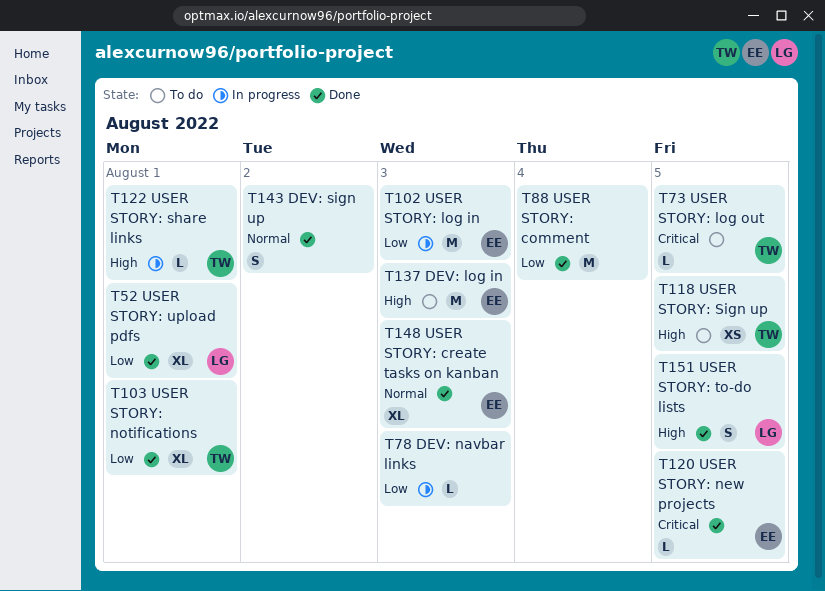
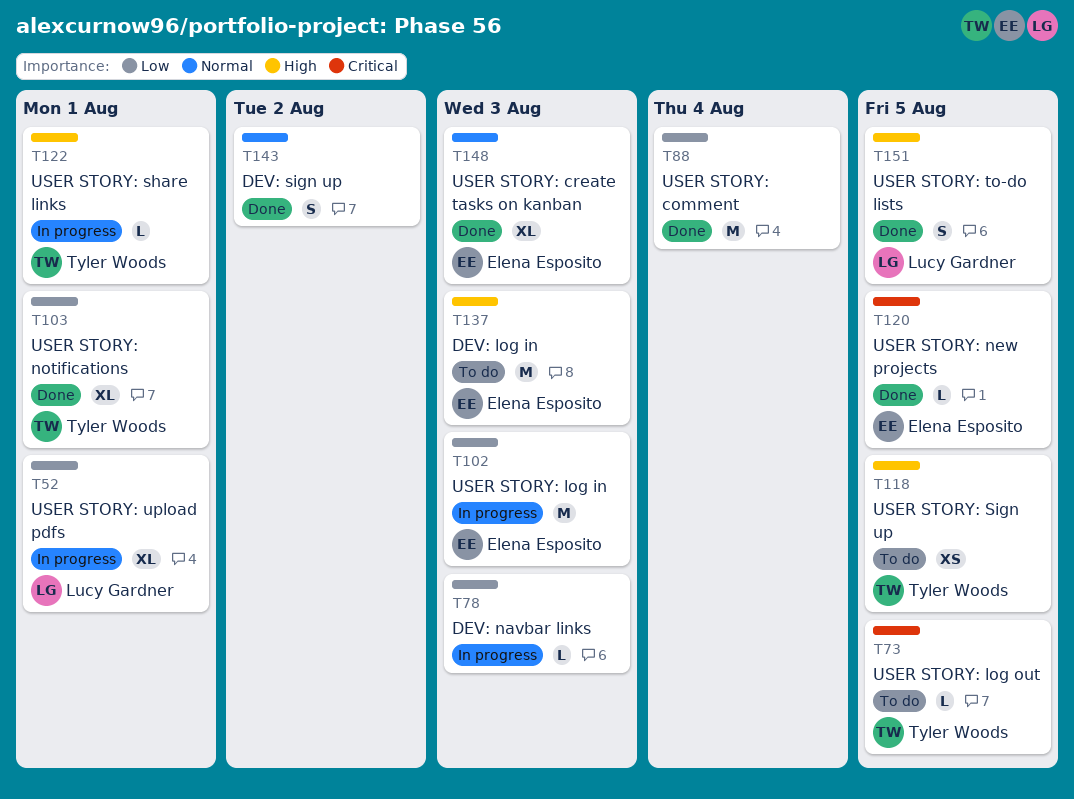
T52, status: Done -> In progress

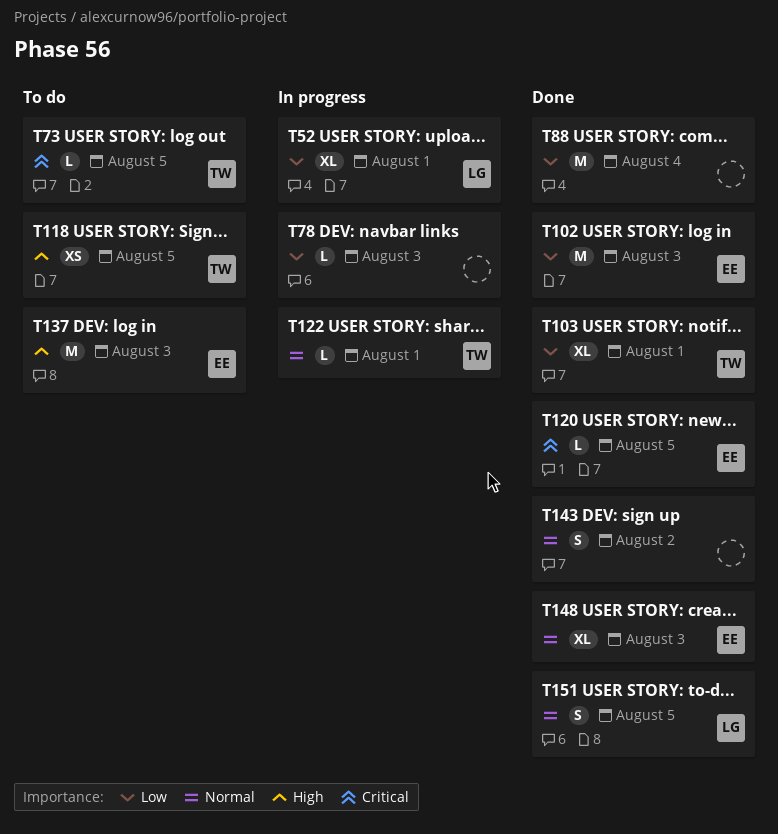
T102, status: In progress -> Done
T122, priority: High -> Normal
T151, priority: High -> Normal

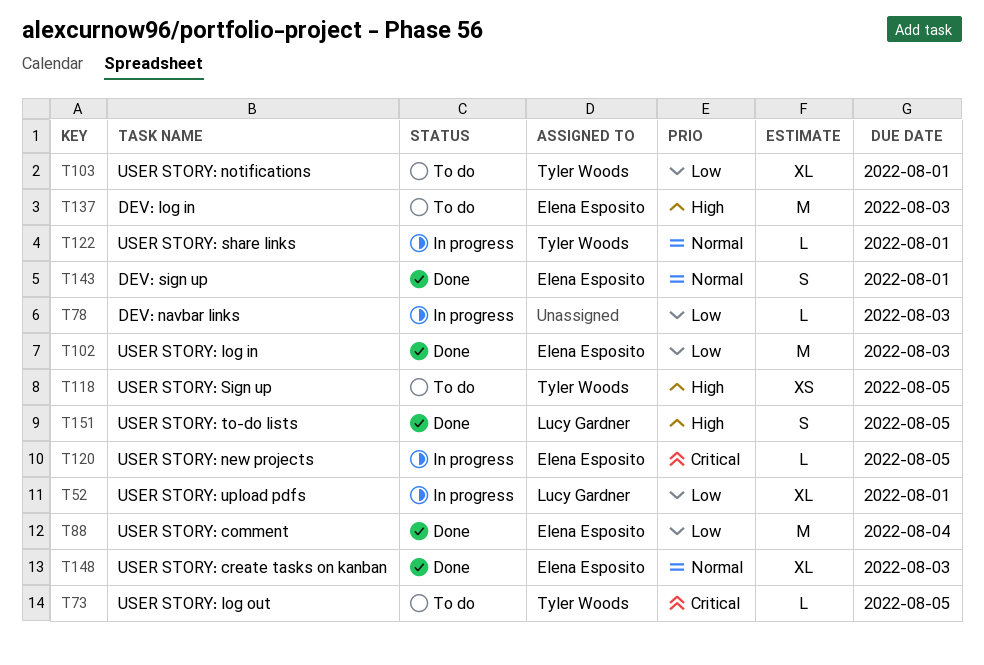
T88, owner: none -> Elena Esposito
T103, status: Done -> To do
T120, status: Done -> In progress
T143, owner: none -> Elena Esposito
T143, due: Aug 2 -> Aug 1
T151, priority: Normal -> High

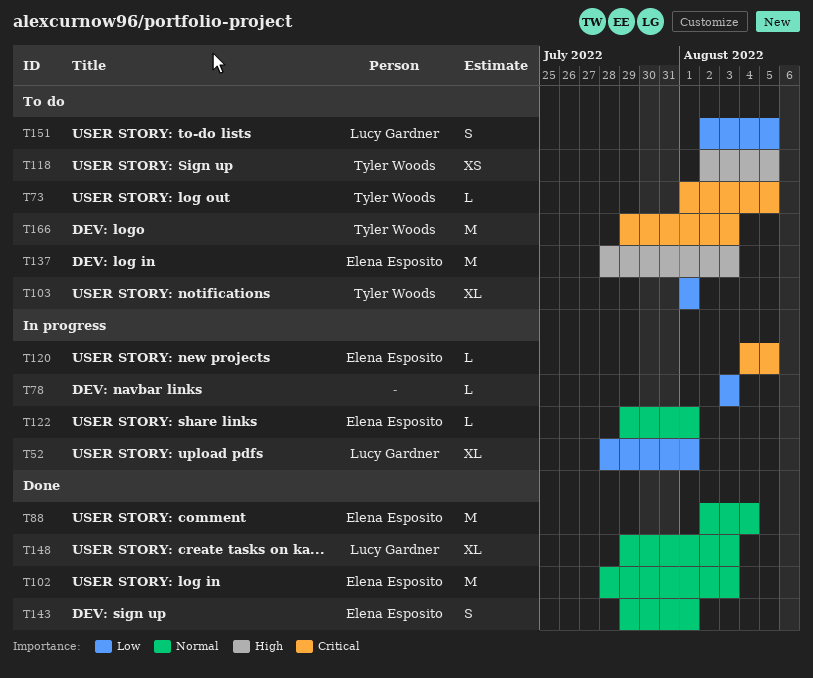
T88, priority: Low -> Normal
T102, priority: Low -> Normal
T122, owner: Tyler Woods -> Elena Esposito
T148, owner: Elena Esposito -> Lucy Gardner
T151, status: Done -> To do
T151, priority: High -> Low
T166: none -> present

